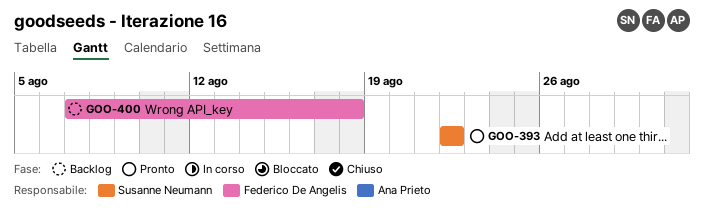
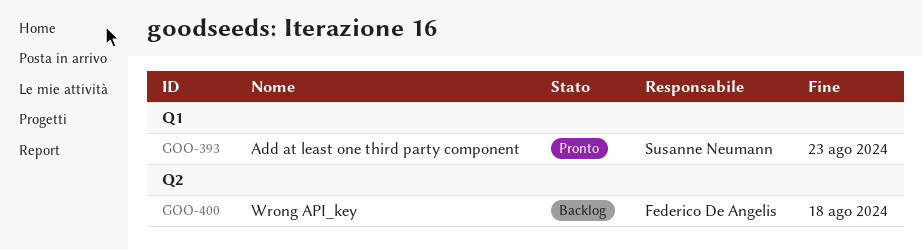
GOO-393, due: Aug 22 -> Aug 23

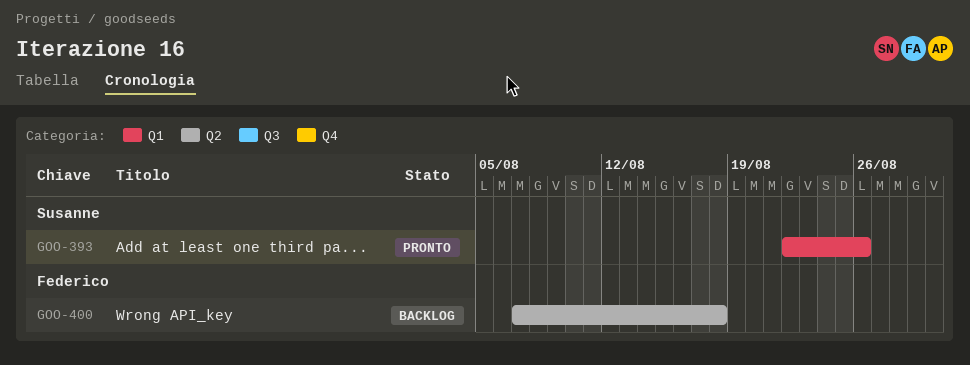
GOO-393, due: Aug 23 -> Aug 26

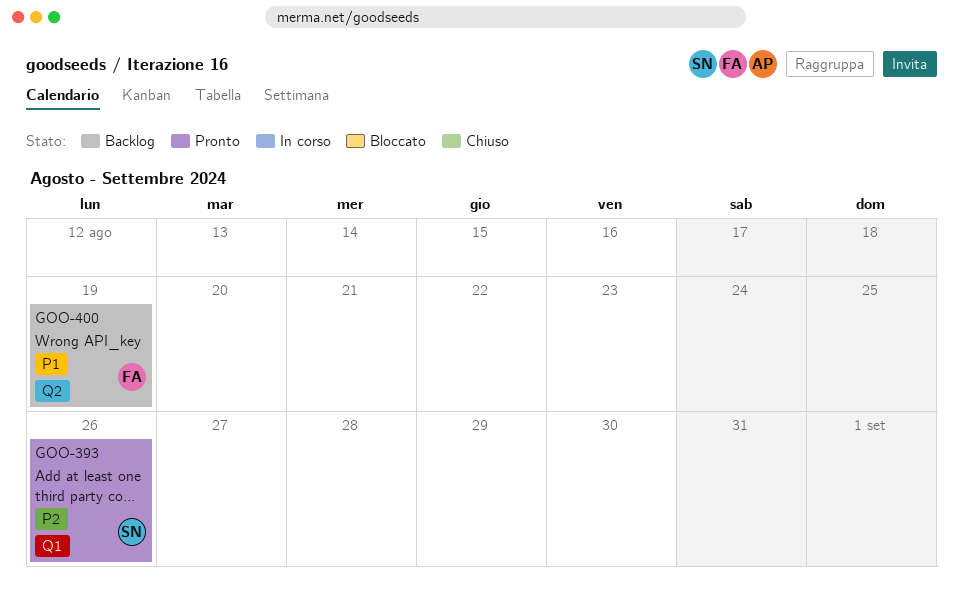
GOO-400, due: Aug 18 -> Aug 19

